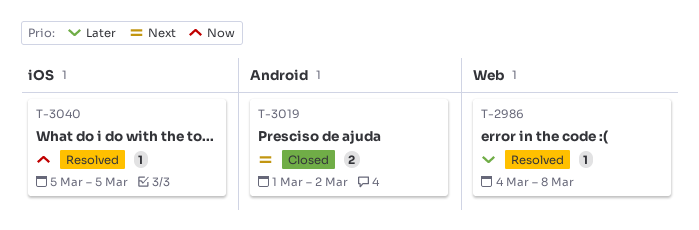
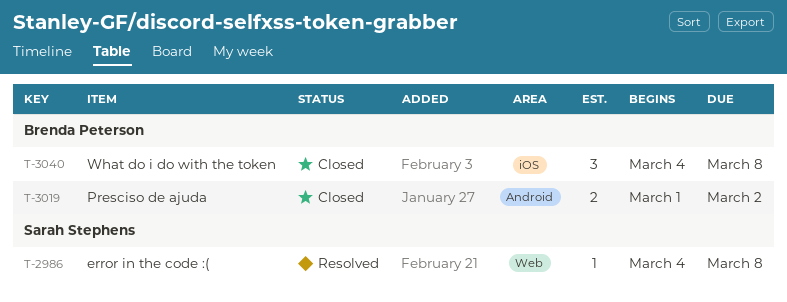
T-3040, status: Resolved -> Closed
T-3040, estimate: 1 -> 3
T-3040, start: Mar 5 -> Mar 4
T-3040, due: Mar 5 -> Mar 8

